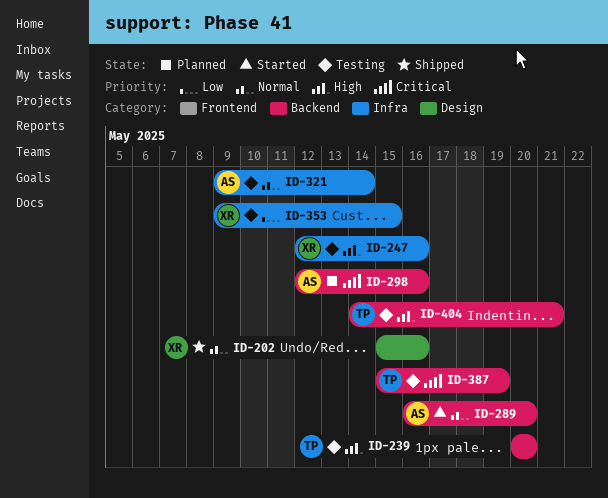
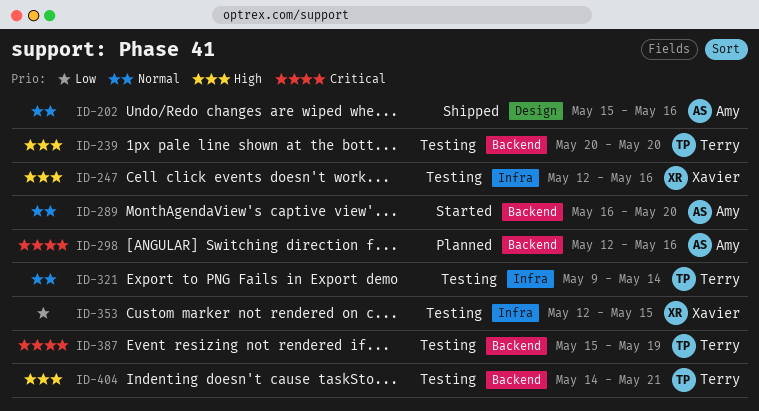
ID-202, owner: Xavier -> Amy
ID-321, owner: Amy -> Terry
ID-353, start: May 9 -> May 12

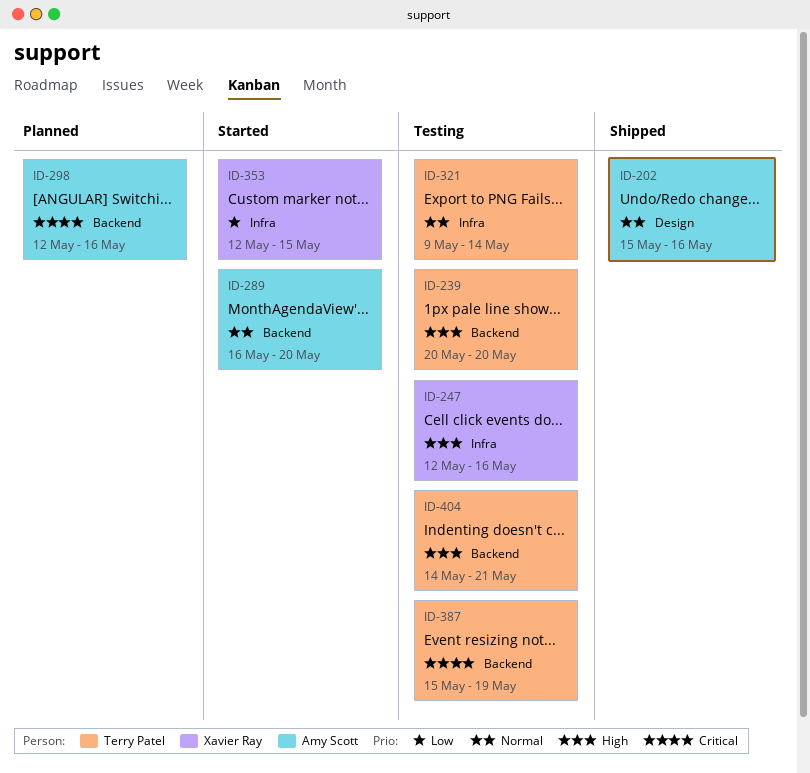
ID-353, status: Testing -> Started

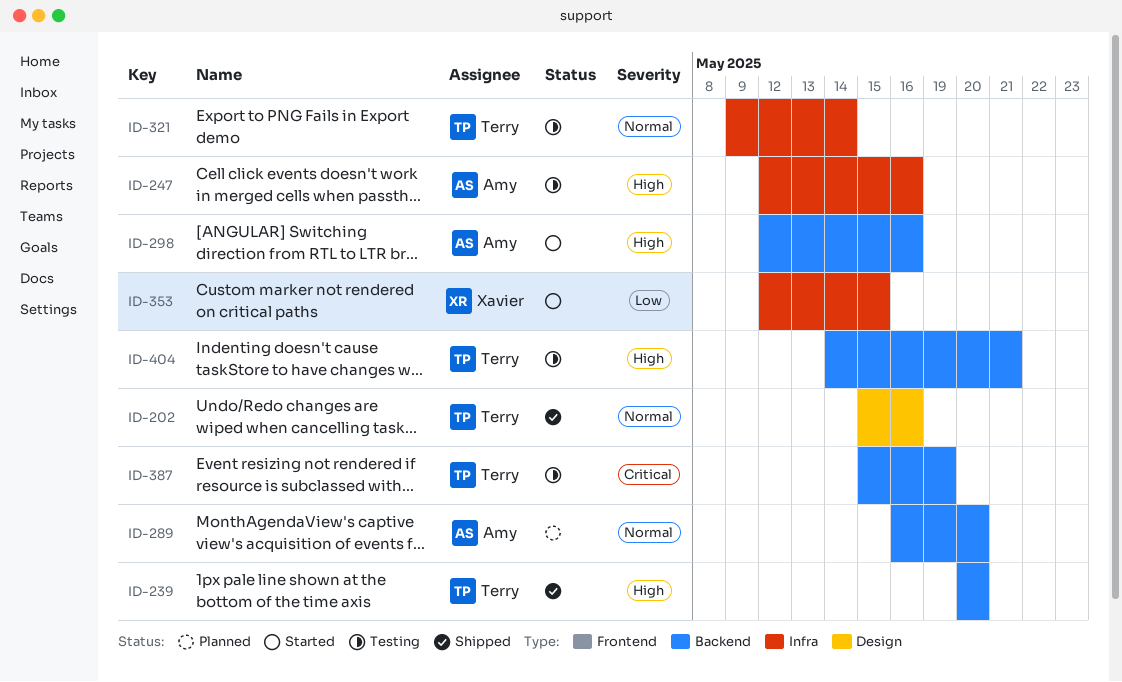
ID-202, owner: Amy Scott -> Terry Patel
ID-239, status: Testing -> Shipped
ID-247, owner: Xavier Ray -> Amy Scott
ID-289, status: Started -> Planned
ID-298, status: Planned -> Started
ID-298, priority: Critical -> High

